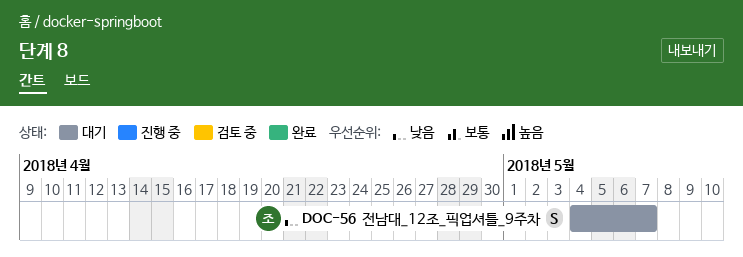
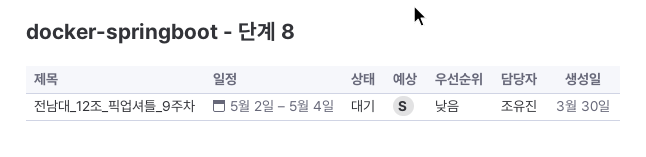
전남대_12조_픽업셔틀_9주차, start: May 4 -> May 2
전남대_12조_픽업셔틀_9주차, due: May 7 -> May 4

